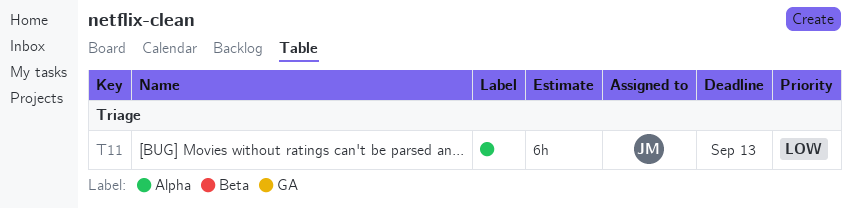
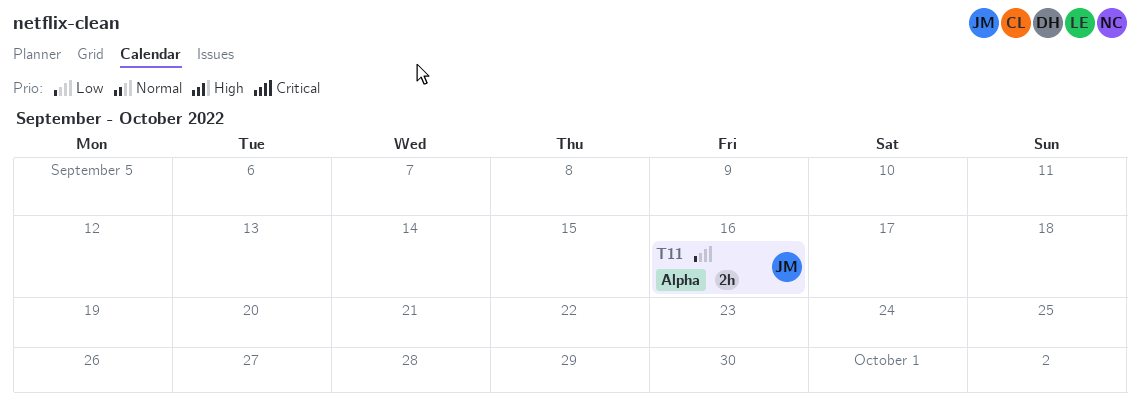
T11, estimate: 6h -> 2h
T11, due: Sep 13 -> Sep 16

